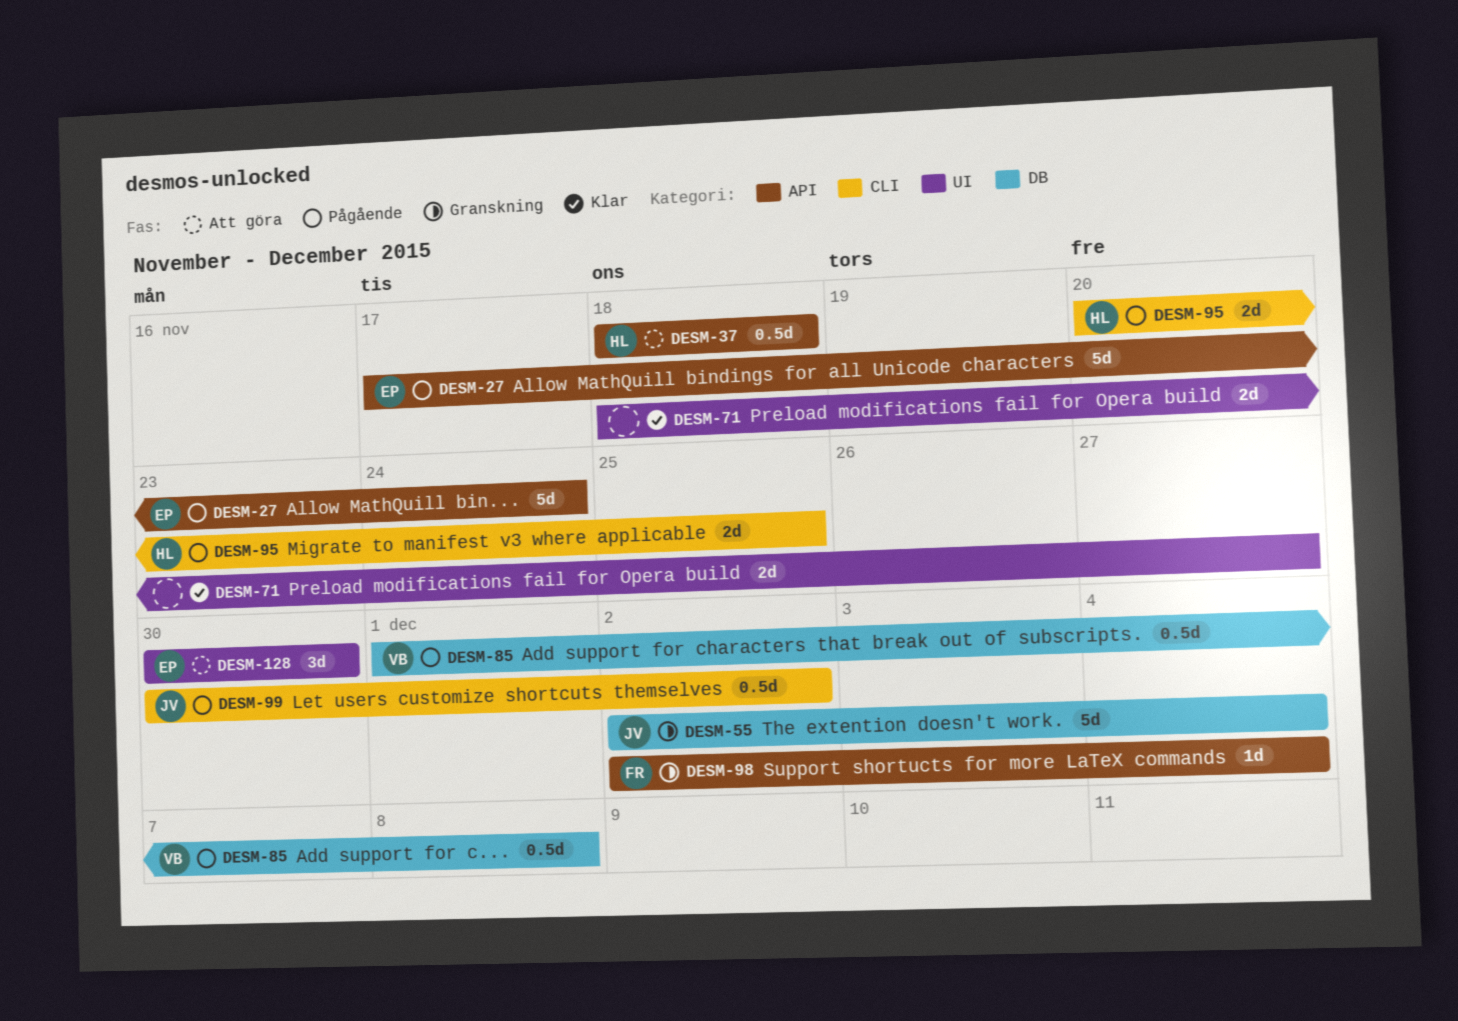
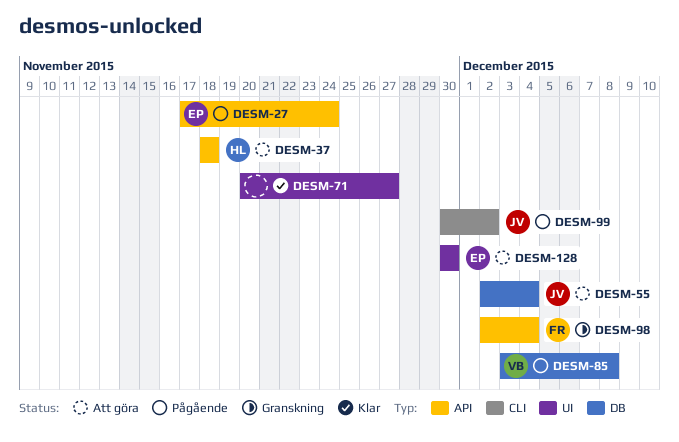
DESM-55, status: Granskning -> Att göra
DESM-71, start: Nov 18 -> Nov 20
DESM-85, start: Dec 1 -> Dec 3
DESM-95: present -> none

